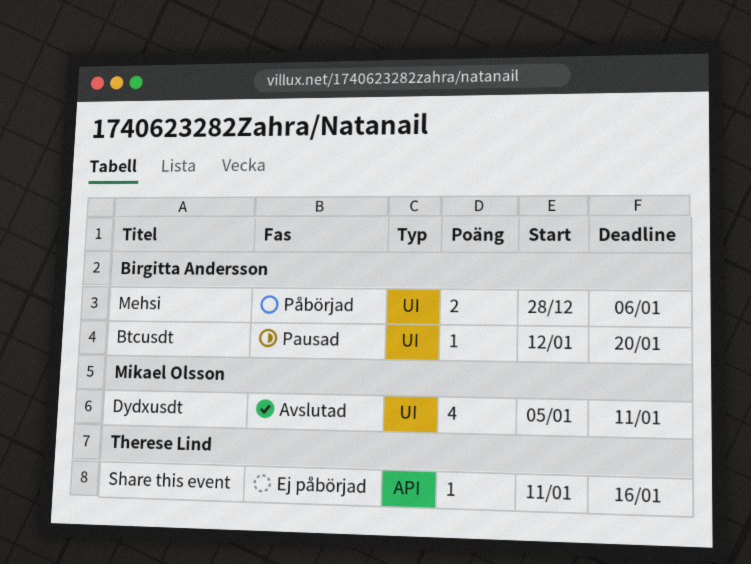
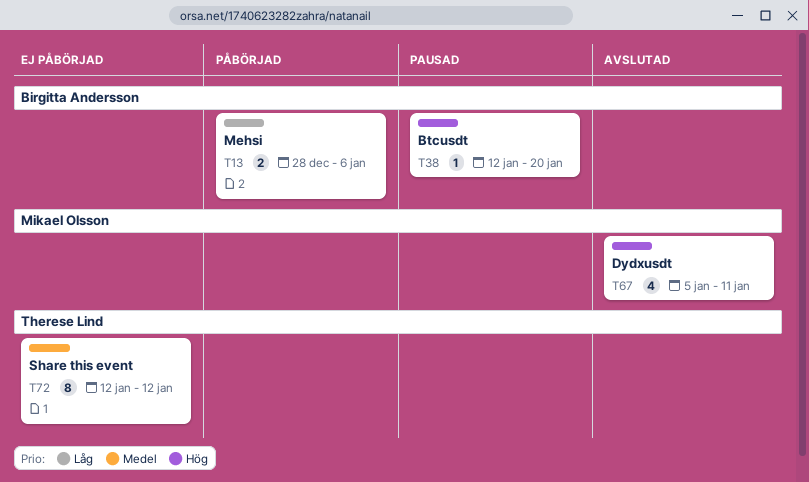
Share this event, estimate: 1 -> 8
Share this event, start: Jan 11 -> Jan 12
Share this event, due: Jan 16 -> Jan 12

